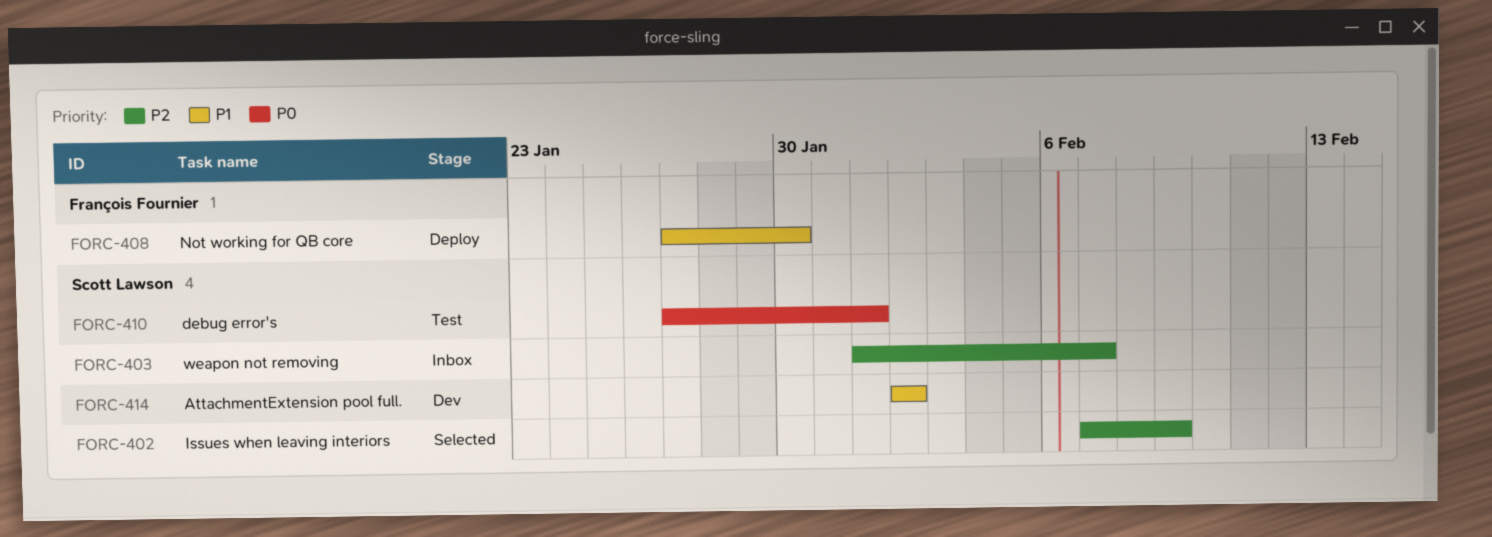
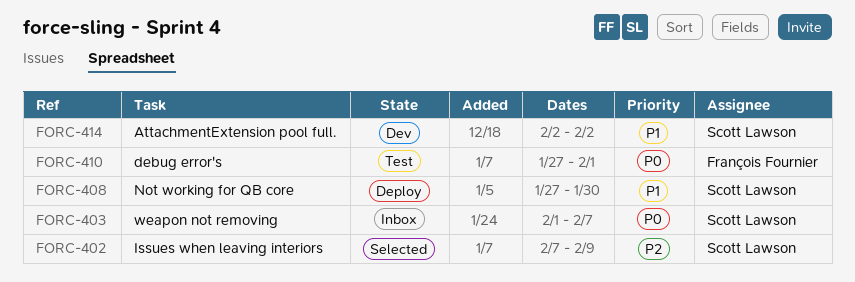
FORC-403, priority: P2 -> P0
FORC-408, owner: François Fournier -> Scott Lawson
FORC-410, owner: Scott Lawson -> François Fournier

